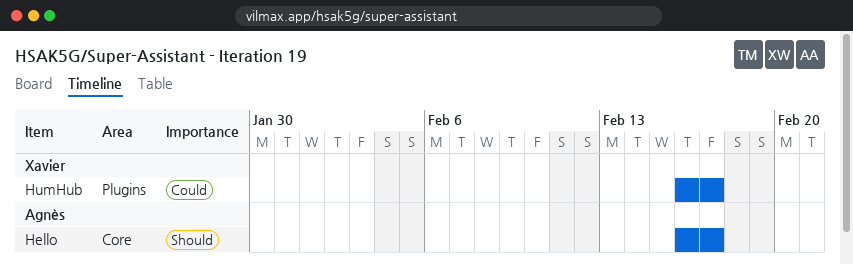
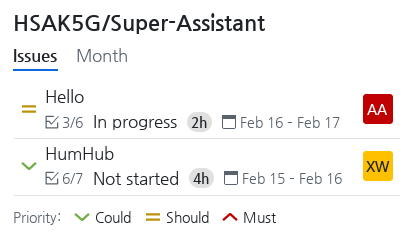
HumHub, start: Feb 16 -> Feb 15
HumHub, due: Feb 17 -> Feb 16

